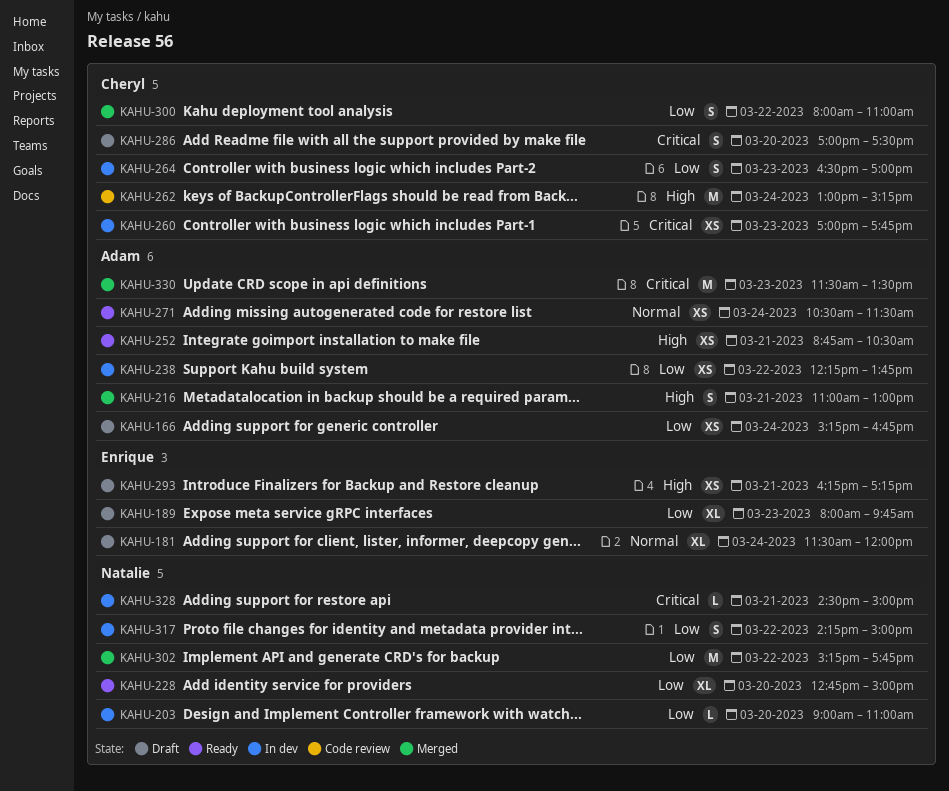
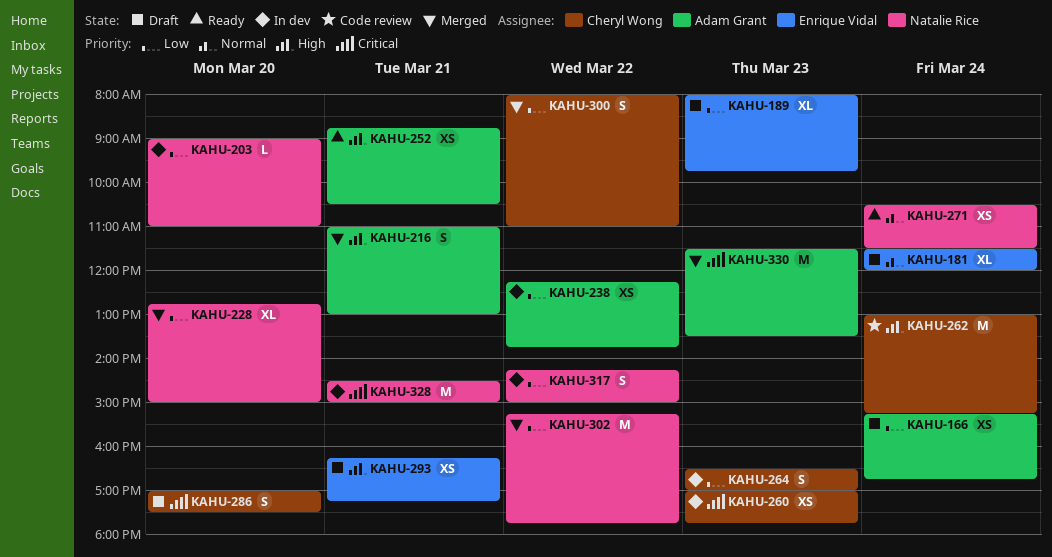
KAHU-228, status: Ready -> Merged
KAHU-271, owner: Adam Grant -> Natalie Rice
KAHU-328, estimate: L -> M

